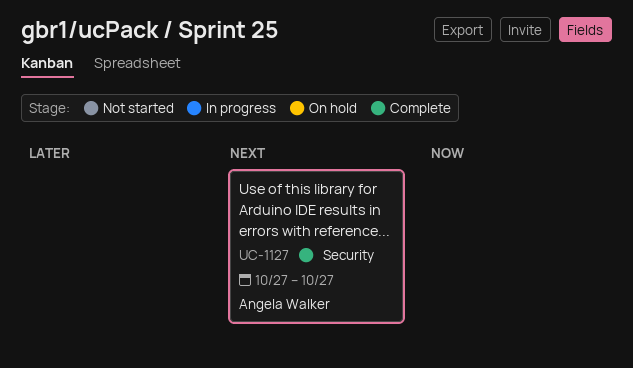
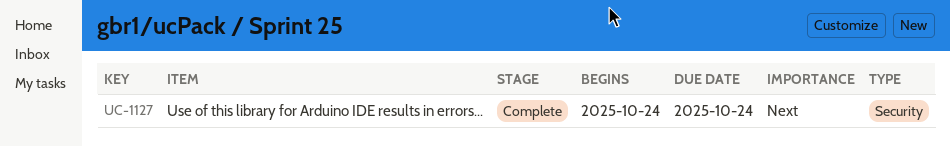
UC-1127, start: Oct 27 -> Oct 24
UC-1127, due: Oct 27 -> Oct 24

